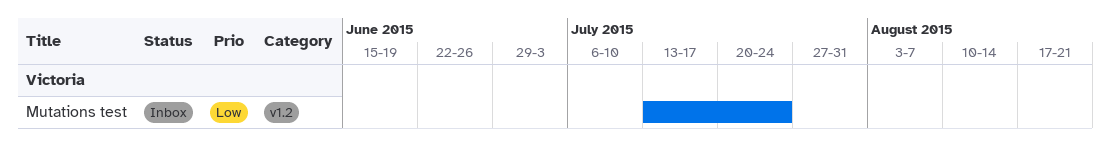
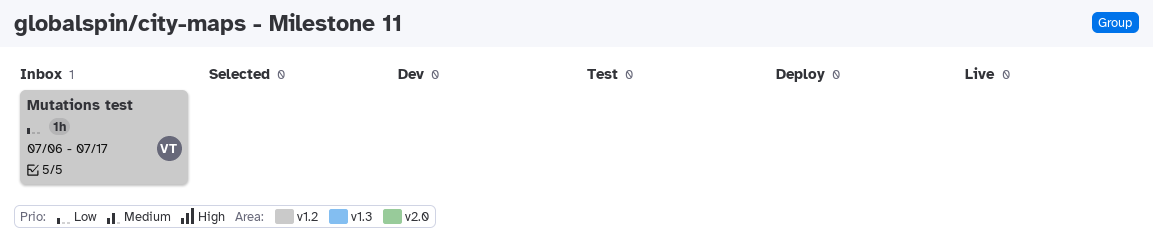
Mutations test, start: Jul 13 -> Jul 6
Mutations test, due: Jul 24 -> Jul 17

